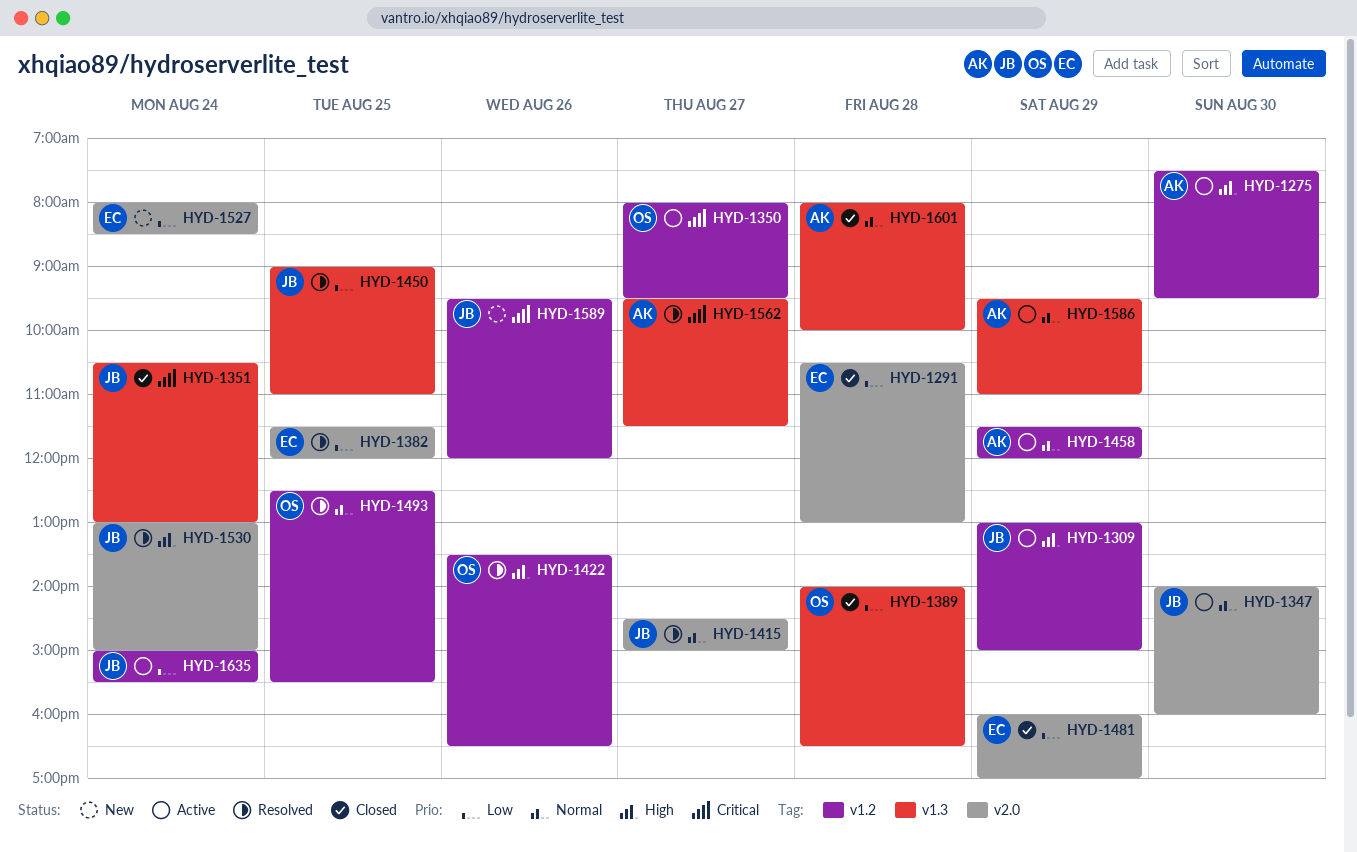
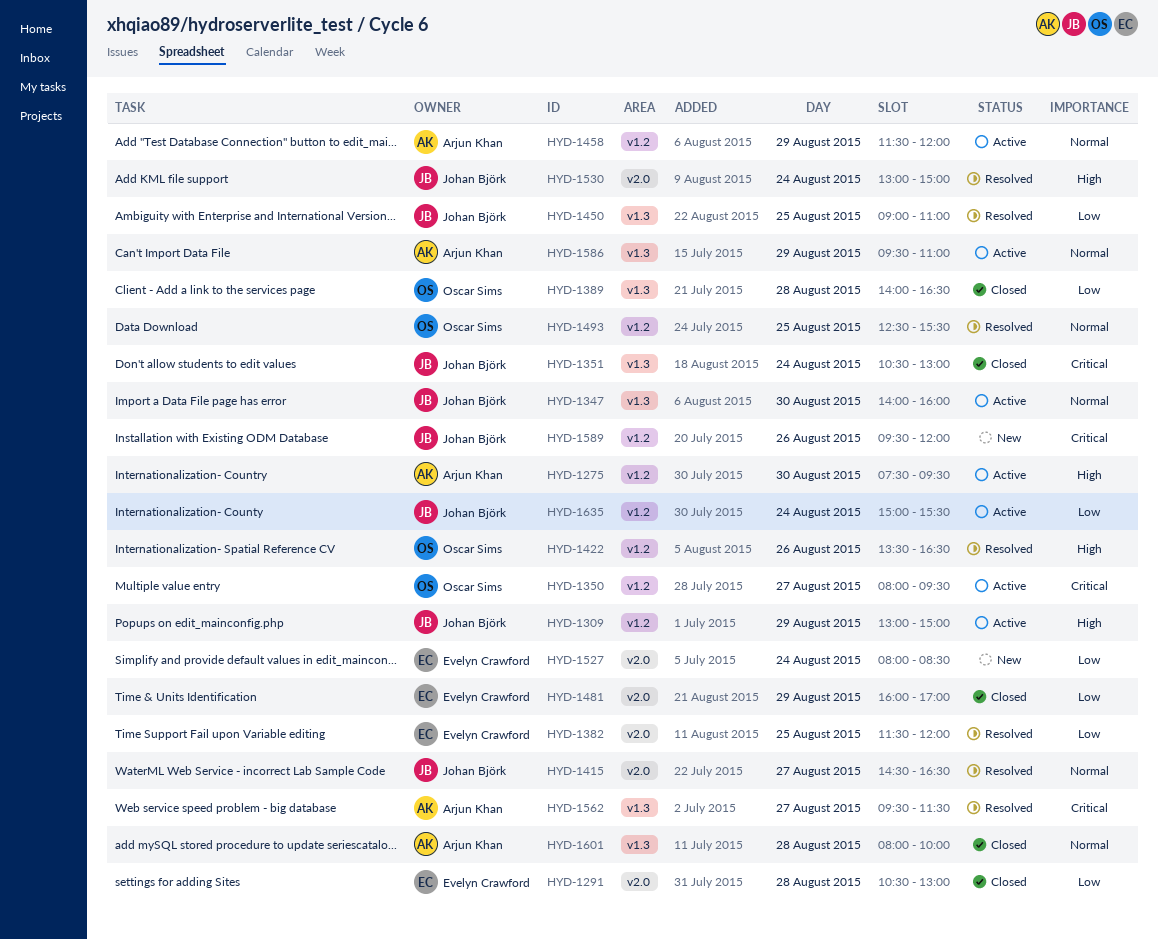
HYD-1347, label: v2.0 -> v1.3
HYD-1415, ends: 15:00 -> 16:30

